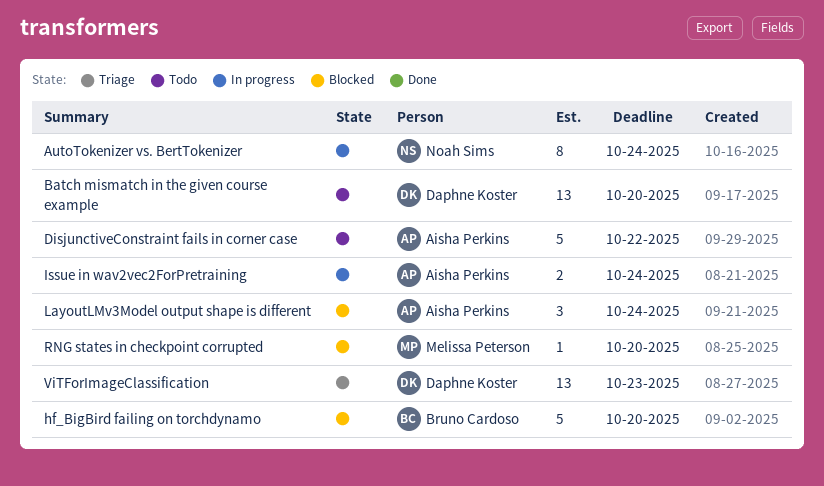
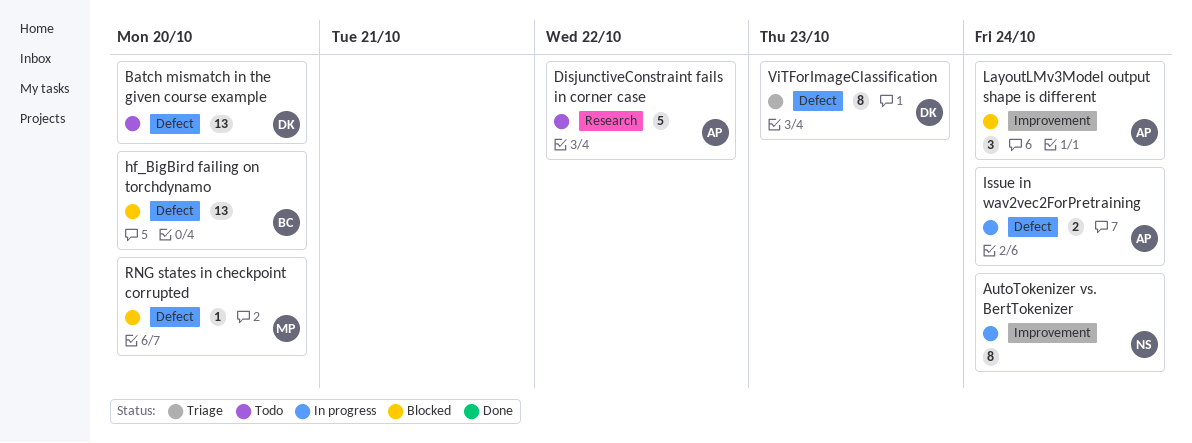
hf_BigBird failing on torchdynamo, estimate: 5 -> 13
ViTForImageClassification, estimate: 13 -> 8

